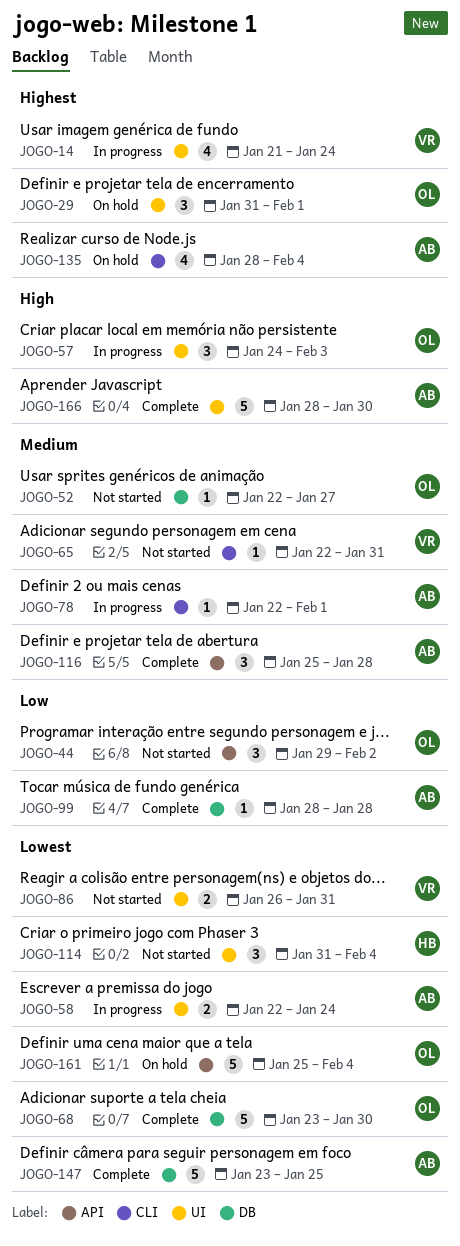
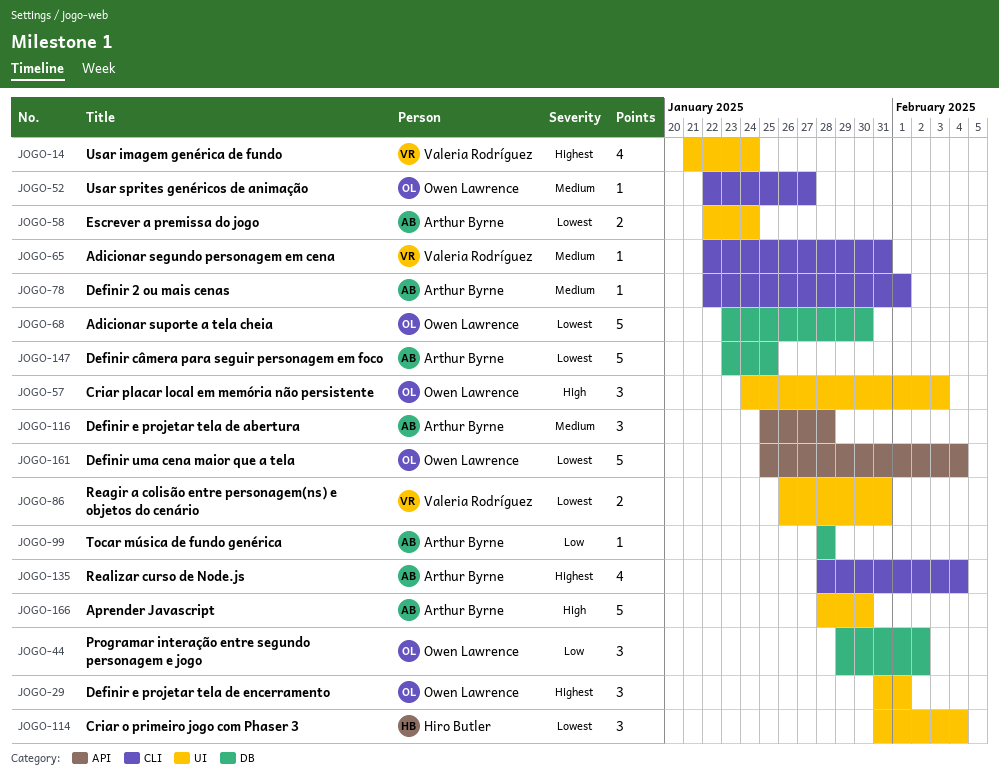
JOGO-44, label: API -> DB
JOGO-52, label: DB -> CLI

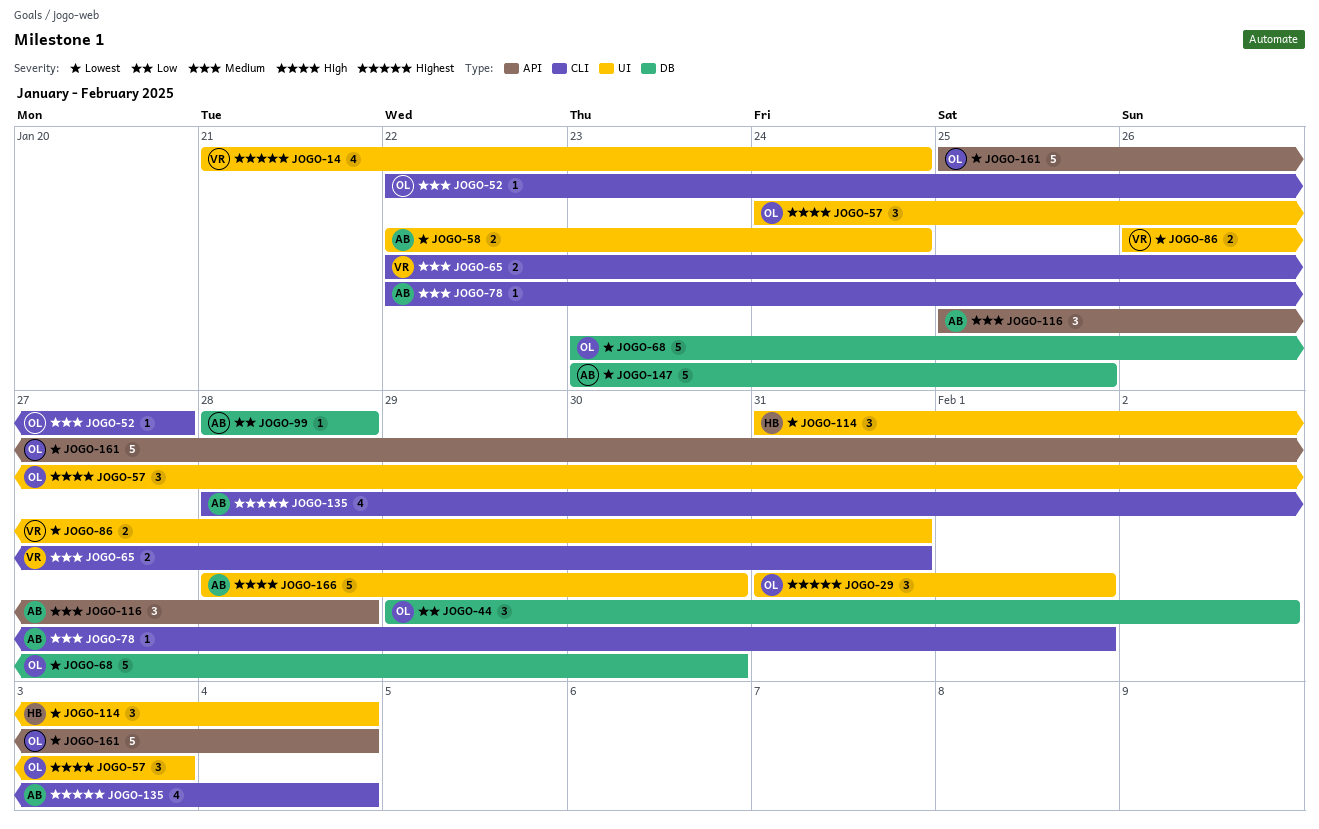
JOGO-65, estimate: 1 -> 2

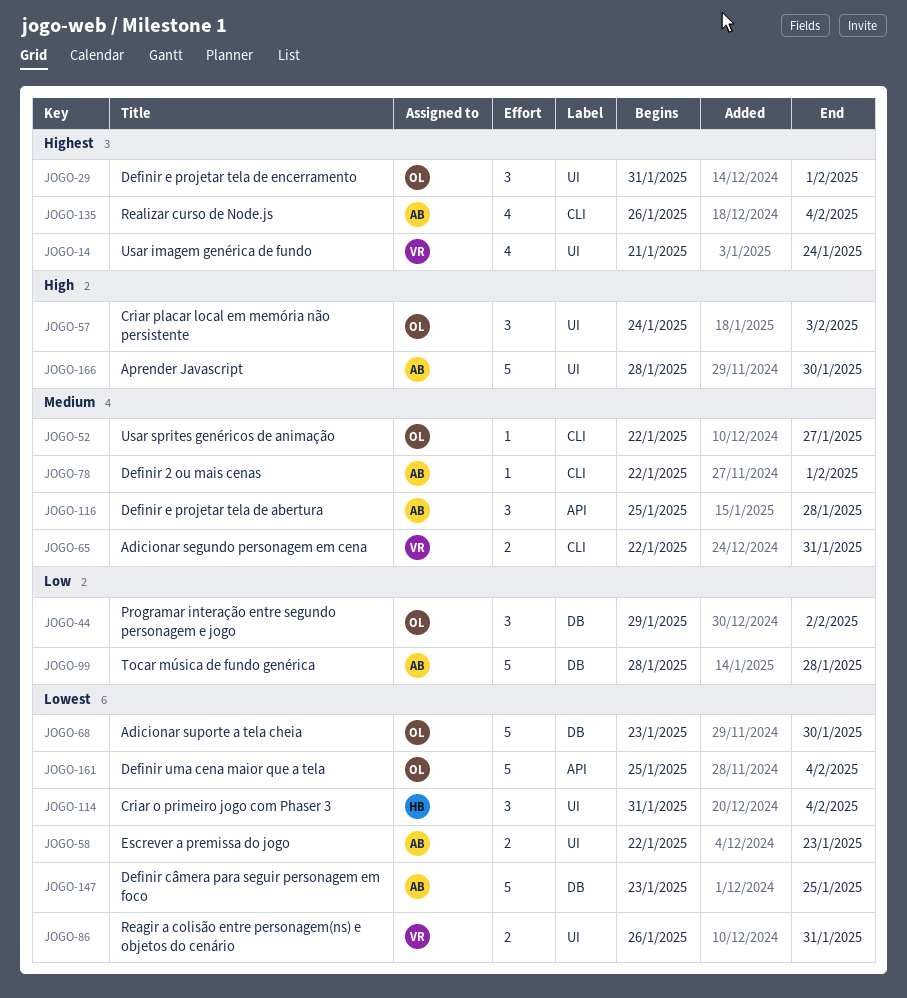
JOGO-58, due: Jan 24 -> Jan 23
JOGO-99, estimate: 1 -> 5
JOGO-135, start: Jan 28 -> Jan 26

